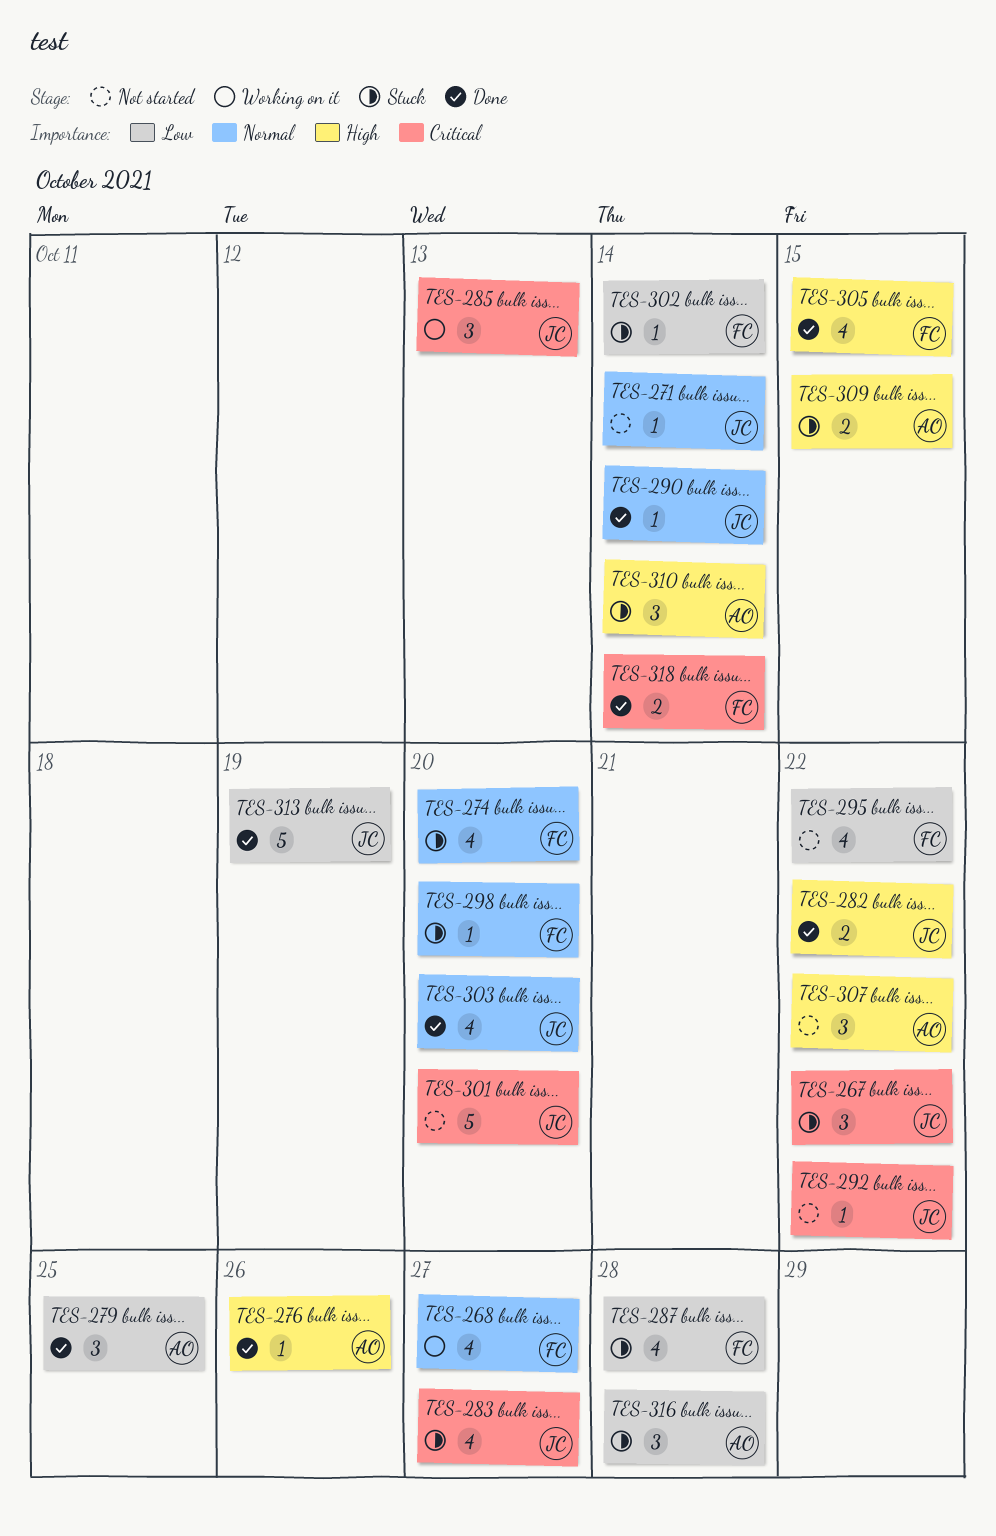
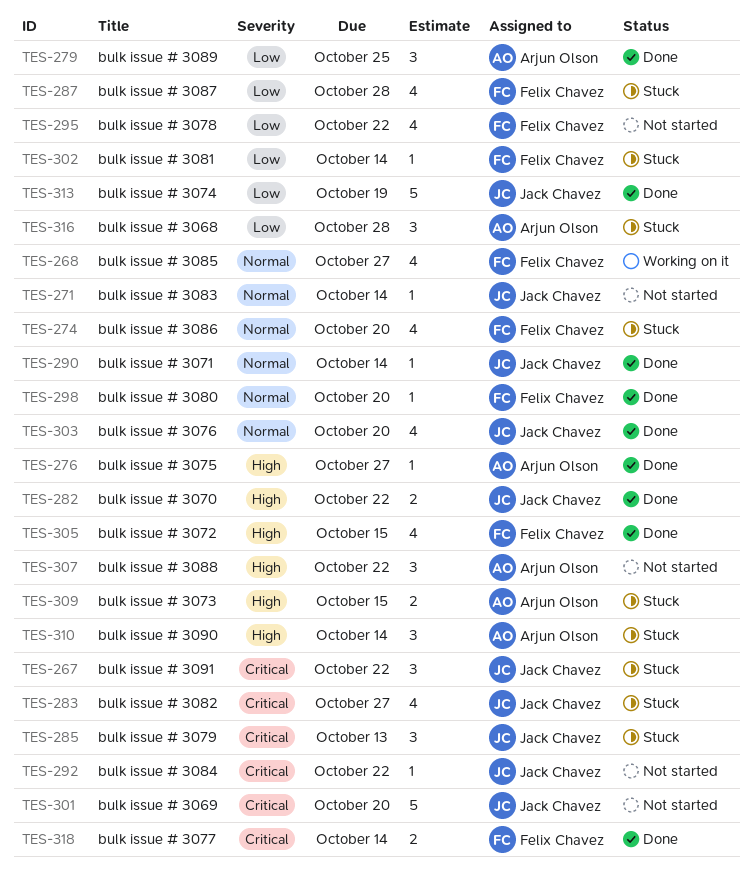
TES-276, due: Oct 26 -> Oct 27
TES-285, status: Working on it -> Stuck
TES-298, status: Stuck -> Done

